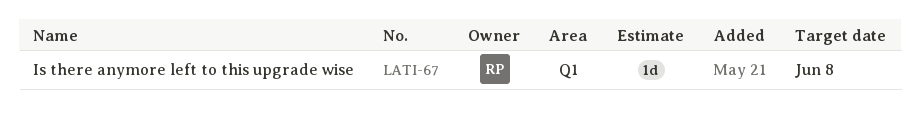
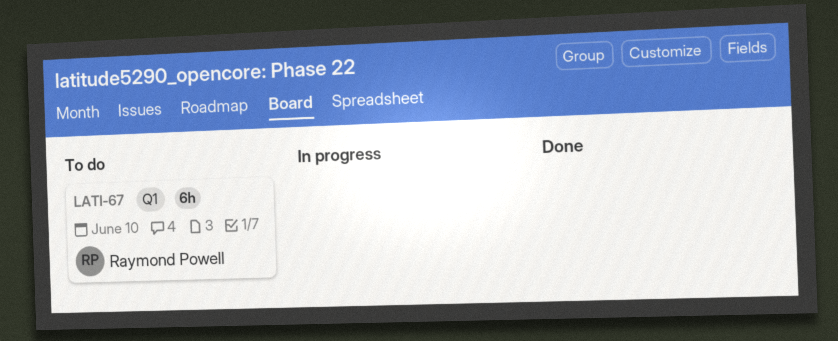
LATI-67, estimate: 1d -> 6h
LATI-67, due: Jun 8 -> Jun 10

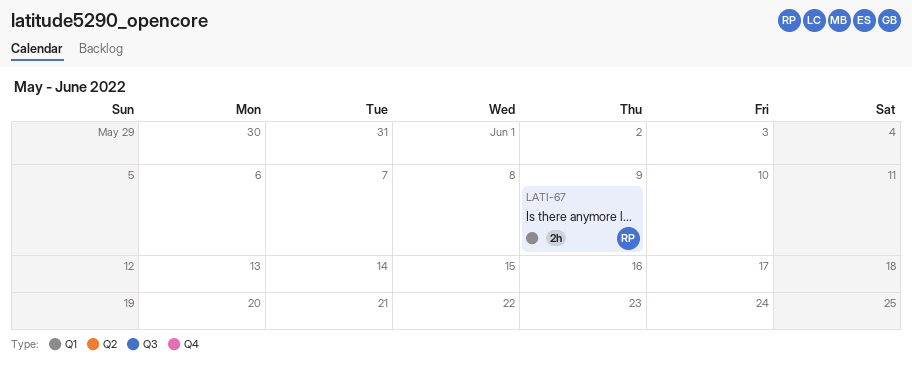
LATI-67, estimate: 6h -> 2h
LATI-67, due: Jun 10 -> Jun 9

